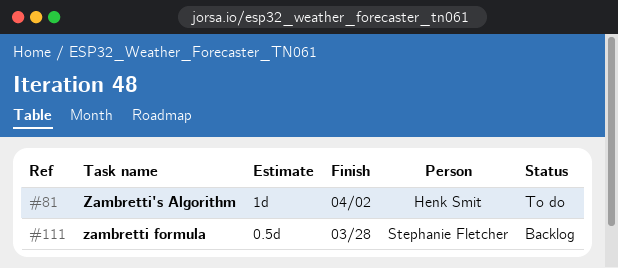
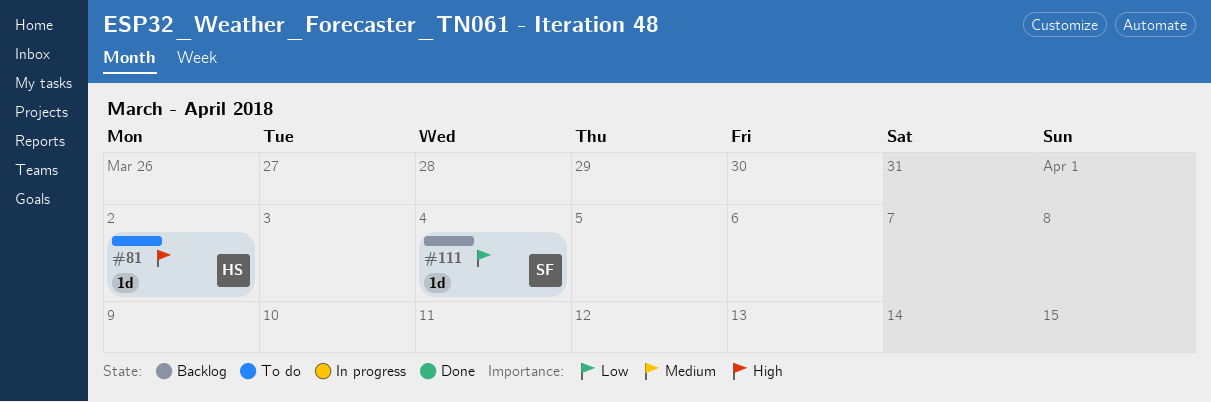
#111, estimate: 0.5d -> 1d
#111, due: Mar 28 -> Apr 4

